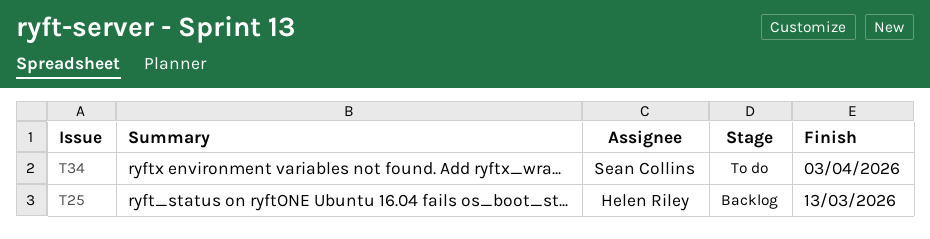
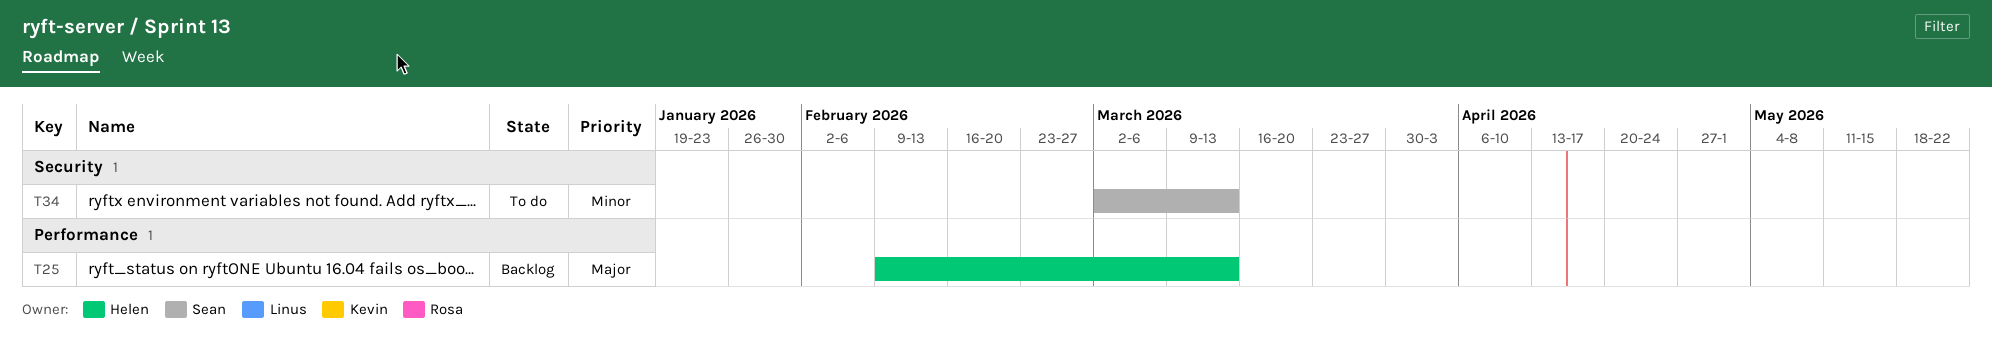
T34, due: Apr 3 -> Mar 13

